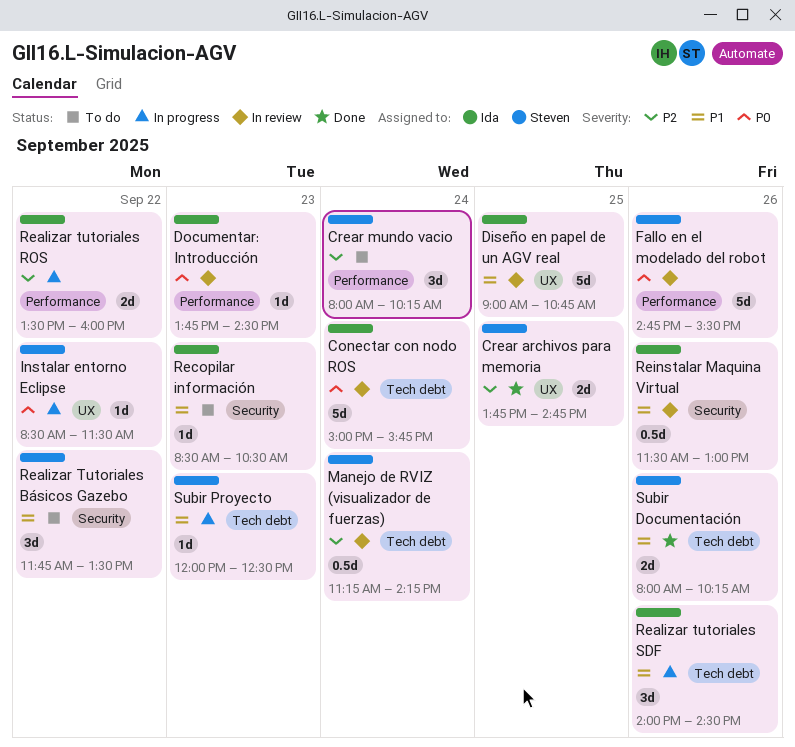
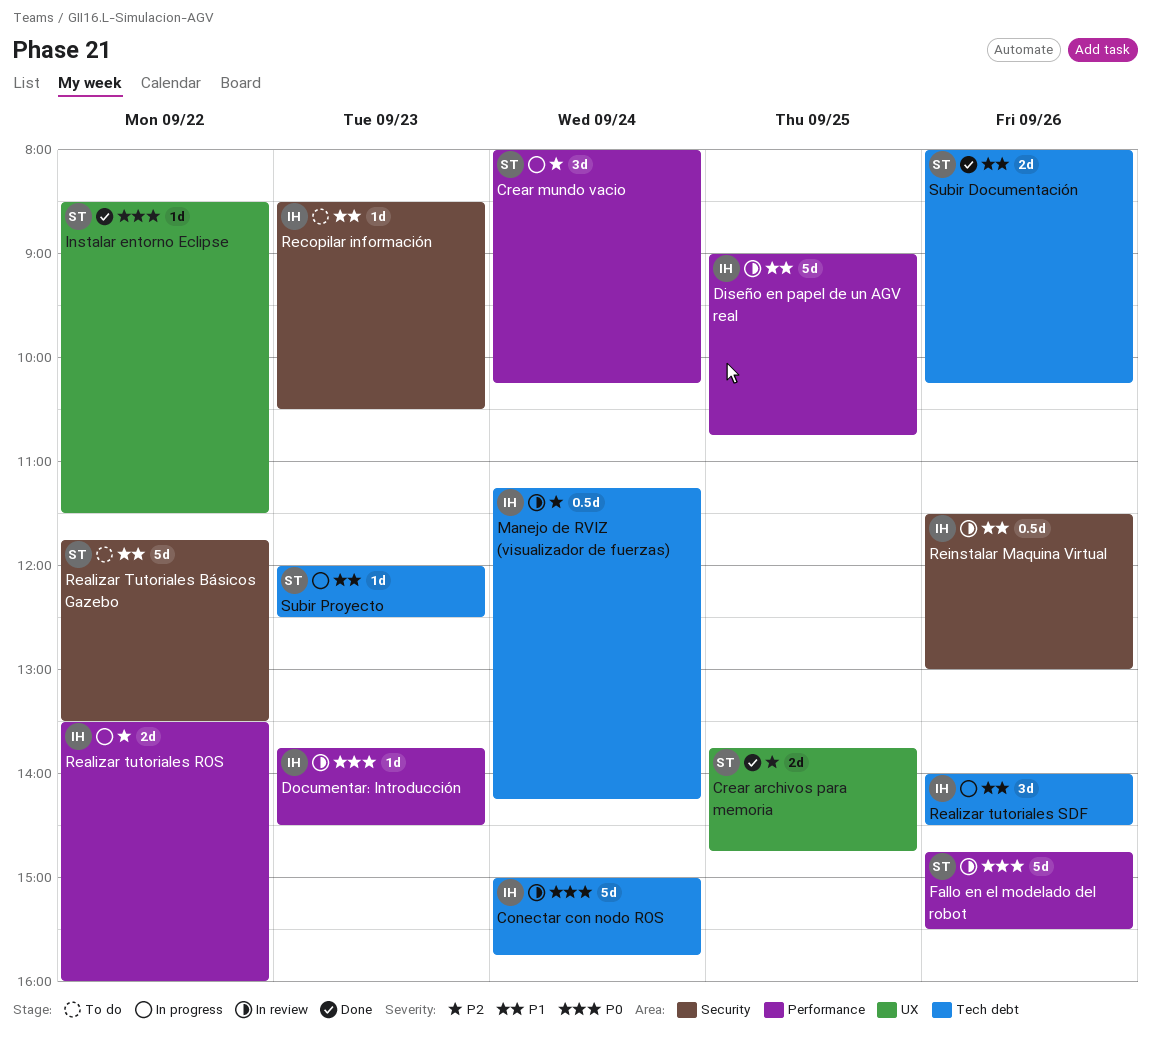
Crear mundo vacio, status: To do -> In progress
Diseño en papel de un AGV real, label: UX -> Performance
Instalar entorno Eclipse, status: In progress -> Done
Manejo de RVIZ (visualizador de fuerzas), owner: Steven -> Ida
Realizar Tutoriales Básicos Gazebo, estimate: 3d -> 5d

